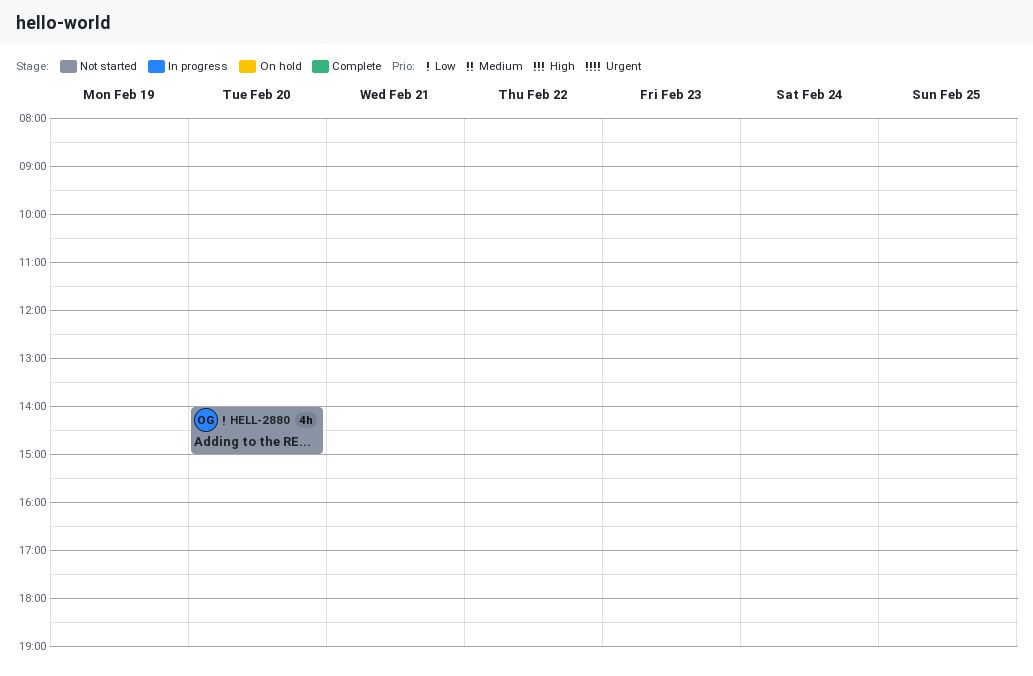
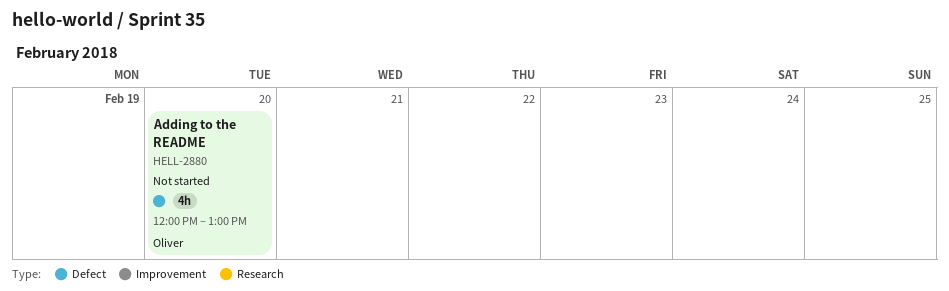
HELL-2880, begins: 14:00 -> 12:00
HELL-2880, ends: 15:00 -> 13:00

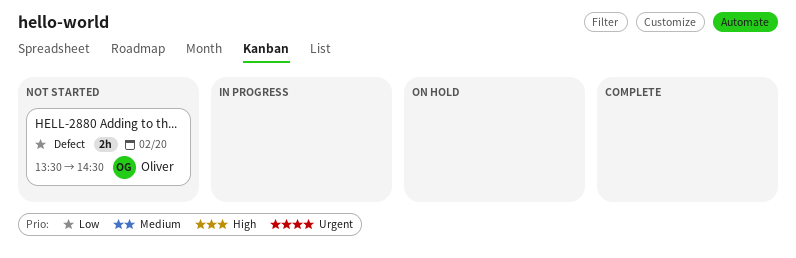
HELL-2880, estimate: 4h -> 2h
HELL-2880, begins: 12:00 -> 13:30
HELL-2880, ends: 13:00 -> 14:30

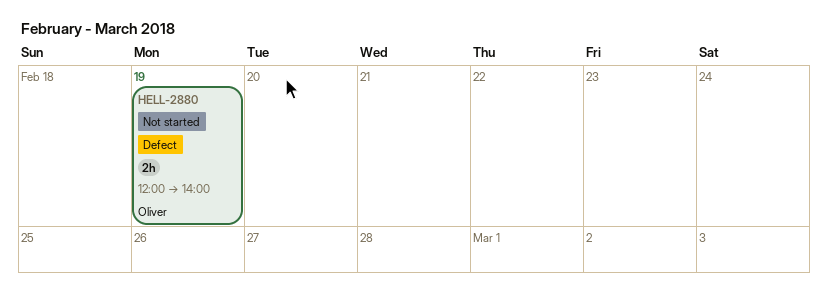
HELL-2880, day: Feb 20 -> Feb 19
HELL-2880, begins: 13:30 -> 12:00
HELL-2880, ends: 14:30 -> 14:00

